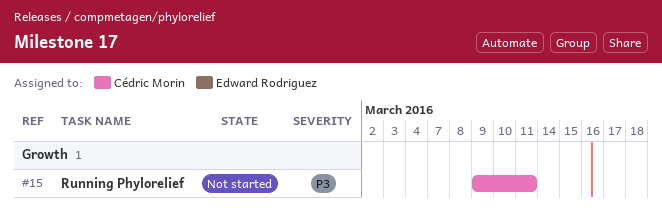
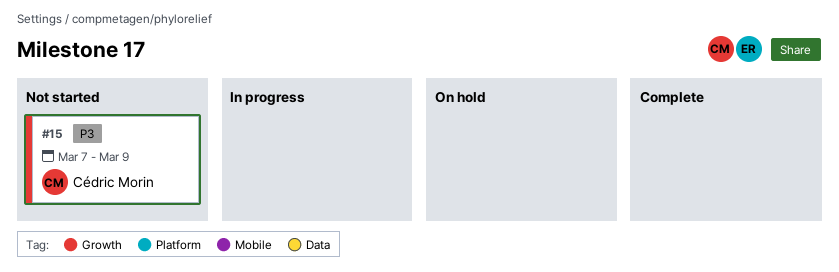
#15, start: Mar 9 -> Mar 7
#15, due: Mar 11 -> Mar 9

